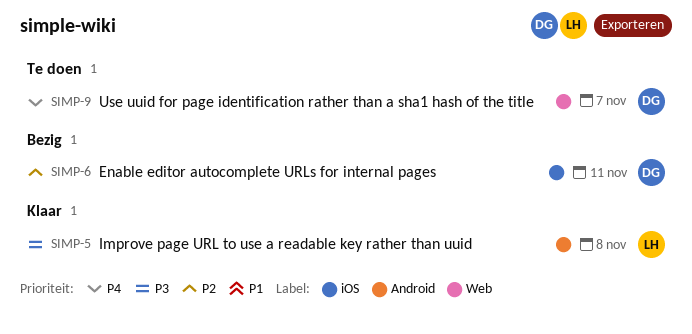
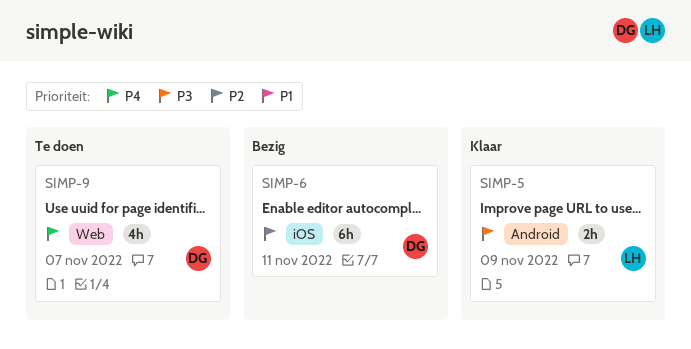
SIMP-5, due: Nov 8 -> Nov 9

